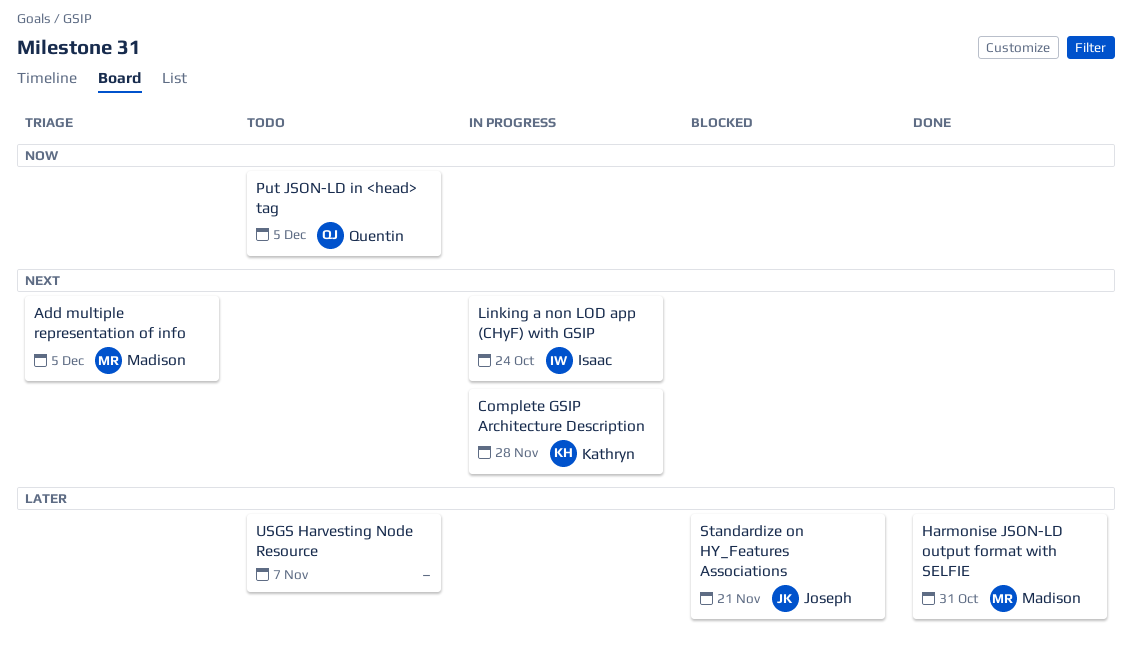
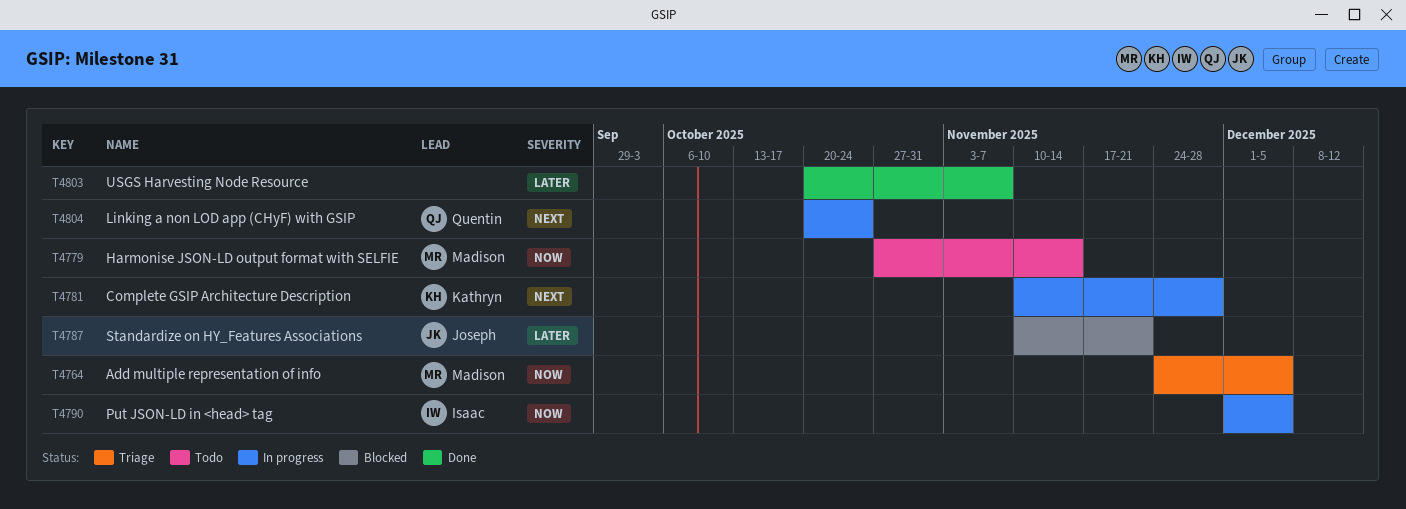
Add multiple representation of info, priority: Next -> Now
Harmonise JSON-LD output format with SELFIE, status: Done -> Todo
Harmonise JSON-LD output format with SELFIE, priority: Later -> Now
Harmonise JSON-LD output format with SELFIE, due: Oct 31 -> Nov 14
Linking a non LOD app (CHyF) with GSIP, owner: Isaac -> Quentin
Put JSON-LD in <head> tag, status: Todo -> In progress
Put JSON-LD in <head> tag, owner: Quentin -> Isaac
USGS Harvesting Node Resource, status: Todo -> Done

